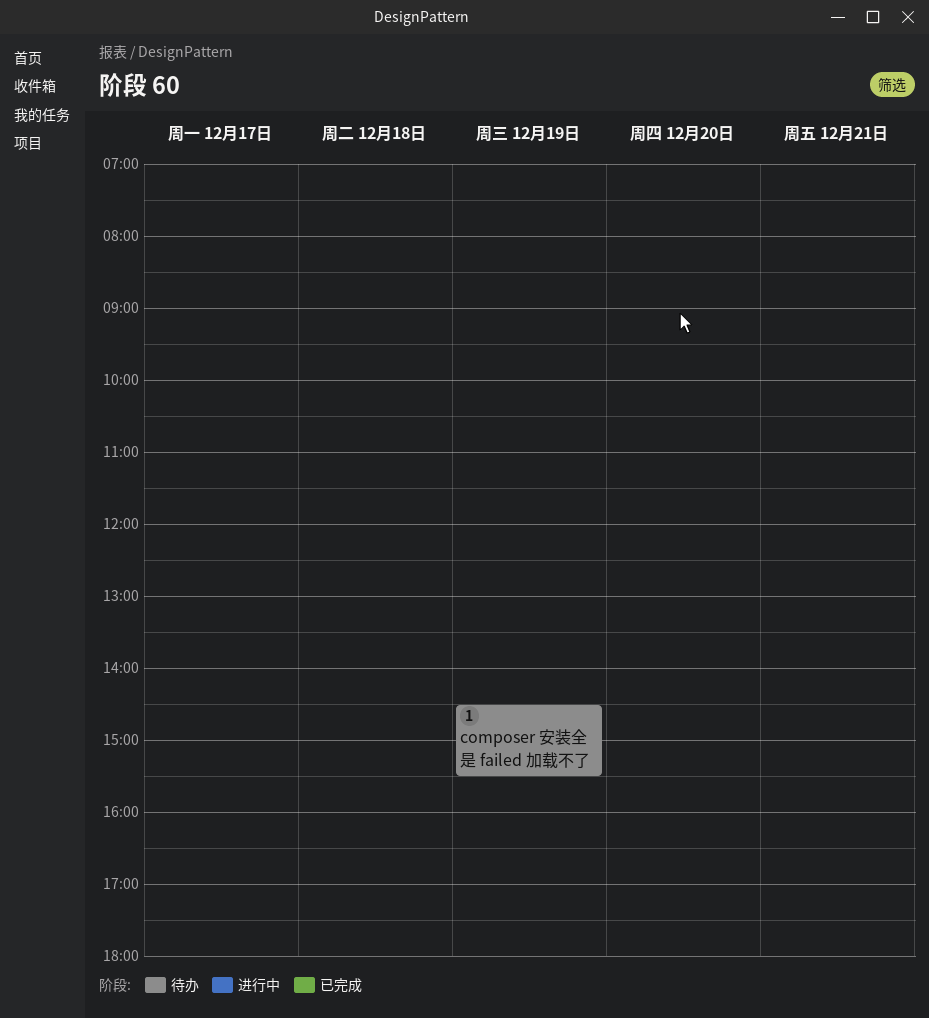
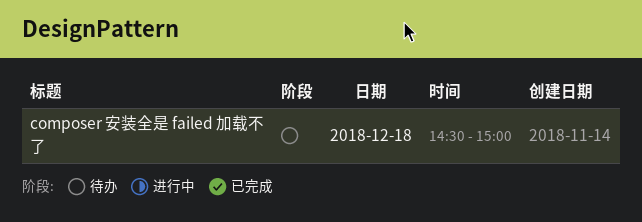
composer 安装全是 failed 加载不了, day: Dec 19 -> Dec 18
composer 安装全是 failed 加载不了, ends: 15:30 -> 15:00

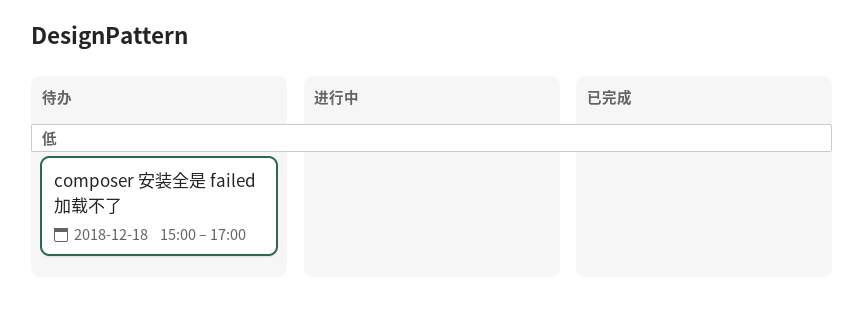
composer 安装全是 failed 加载不了, begins: 14:30 -> 15:00
composer 安装全是 failed 加载不了, ends: 15:00 -> 17:00

